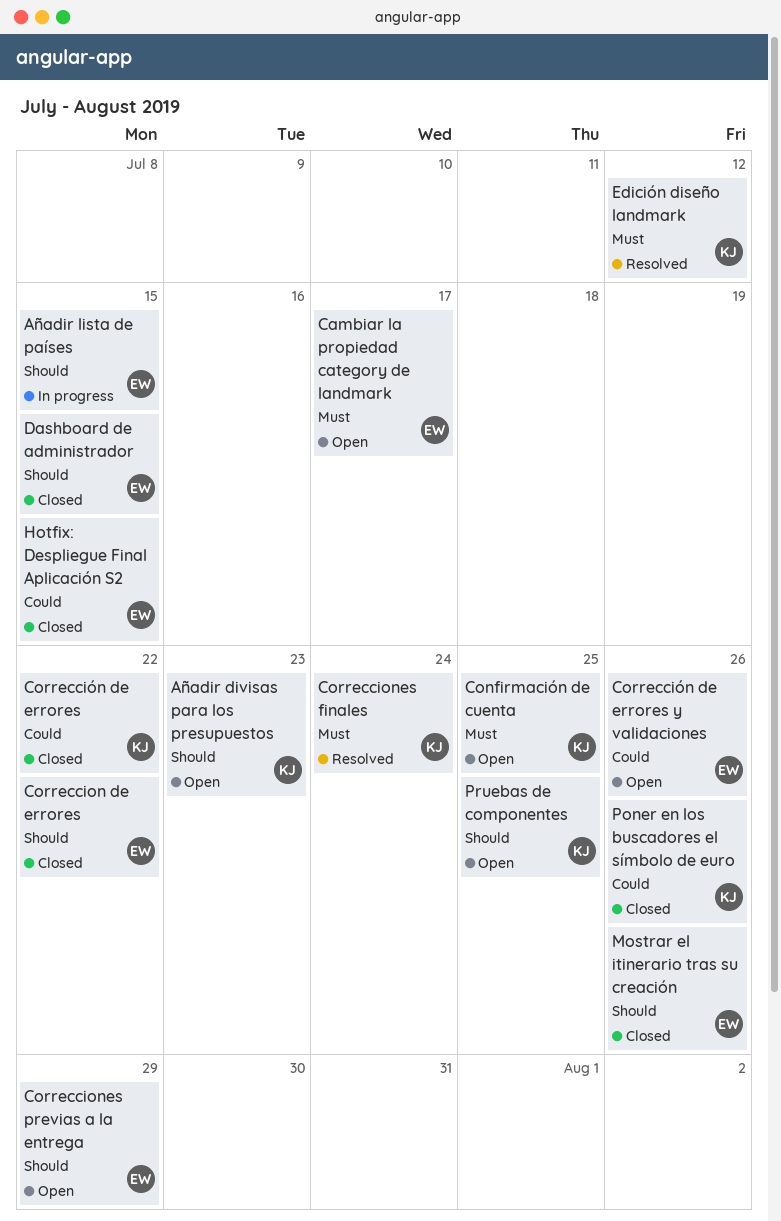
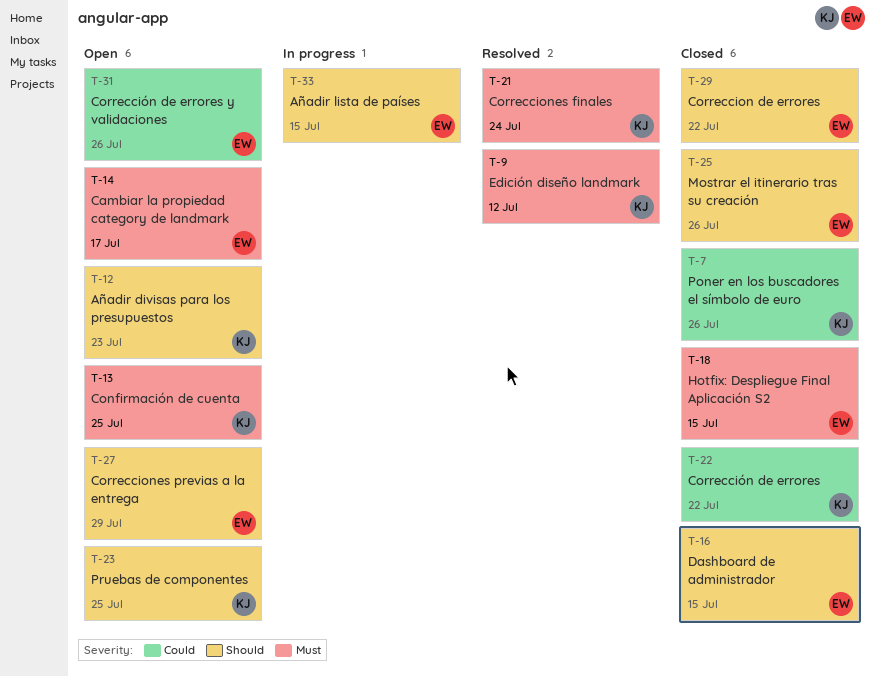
Hotfix: Despliegue Final Aplicación S2, priority: Could -> Must

